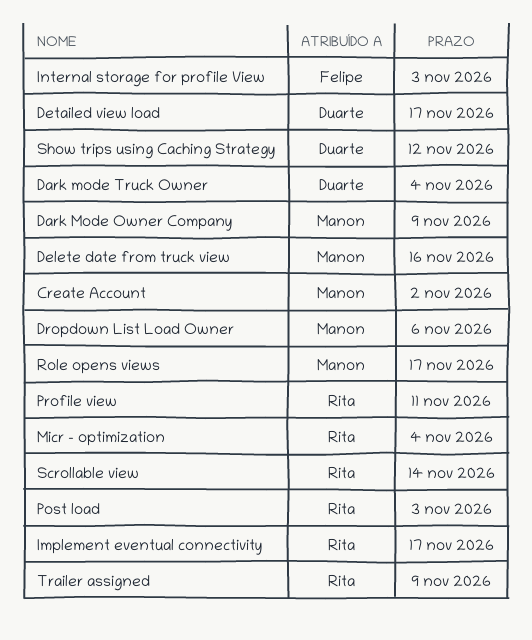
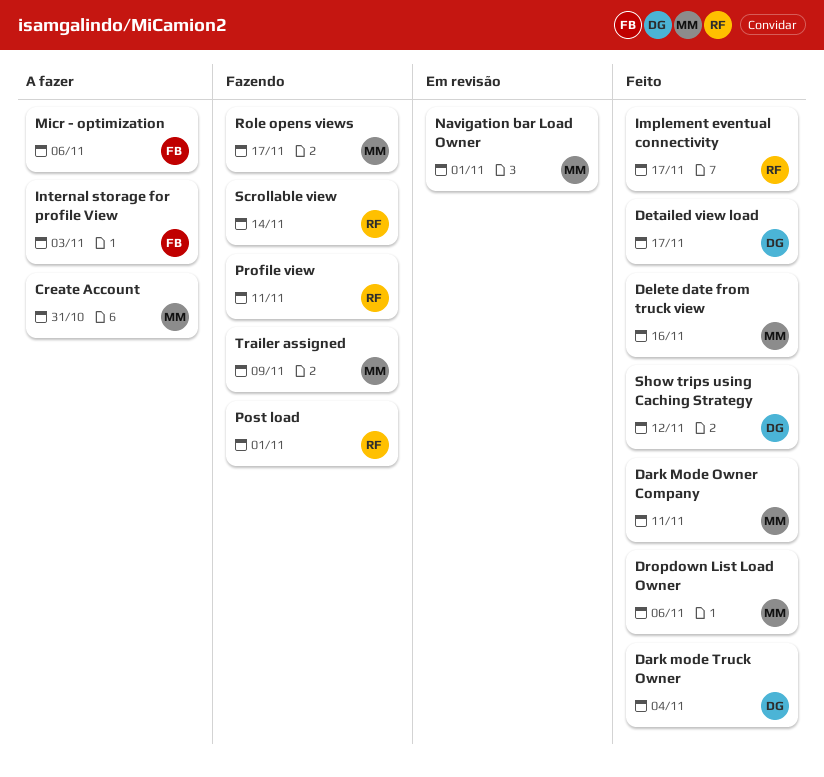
Create Account, due: Nov 2 -> Oct 31
Dark Mode Owner Company, due: Nov 9 -> Nov 11
Micr - optimization, owner: Rita -> Felipe
Micr - optimization, due: Nov 4 -> Nov 6
Navigation bar Load Owner: none -> present
Post load, due: Nov 3 -> Nov 1
Trailer assigned, owner: Rita -> Manon

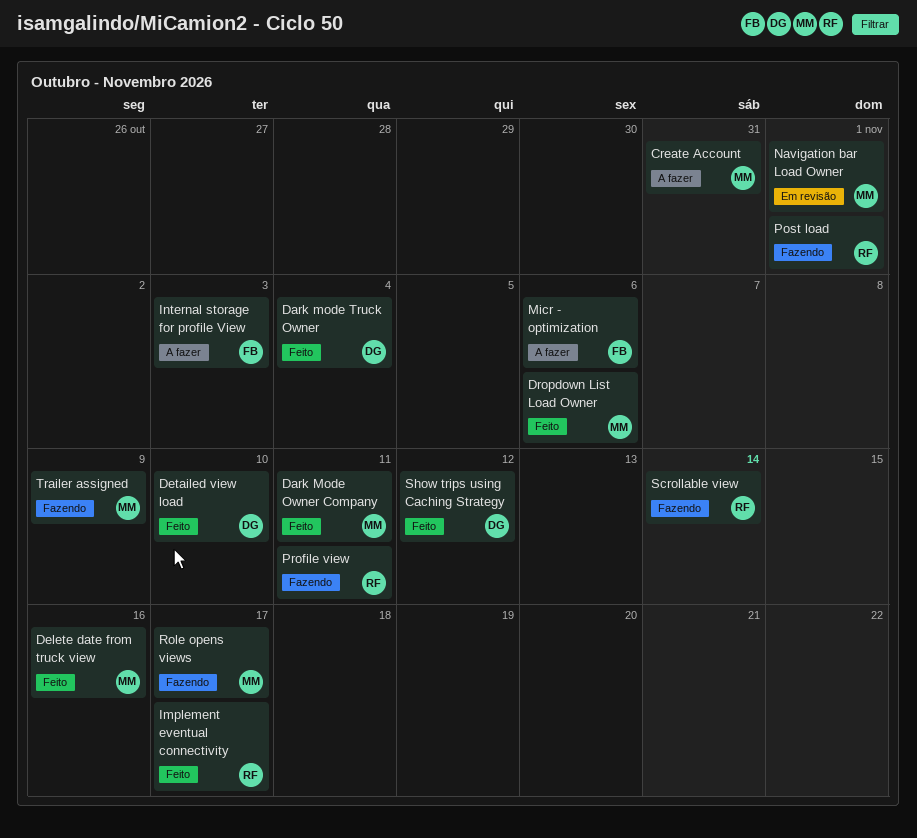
Detailed view load, due: Nov 17 -> Nov 10

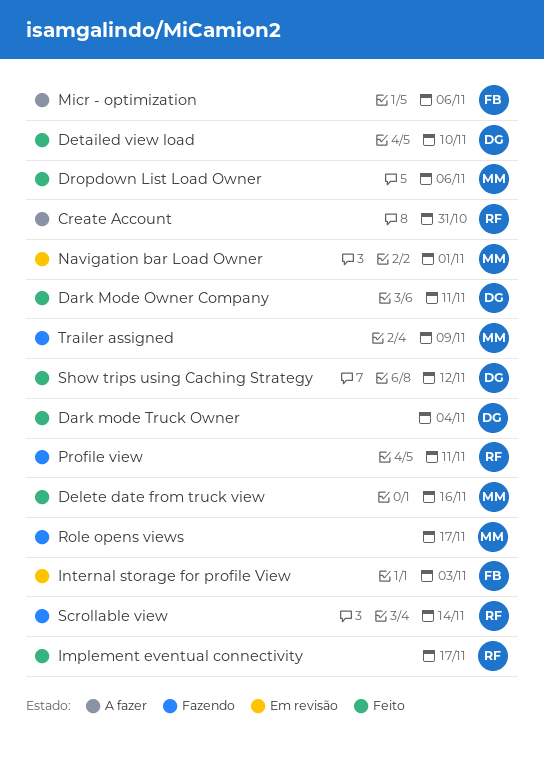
Create Account, owner: MM -> RF
Dark Mode Owner Company, owner: MM -> DG
Internal storage for profile View, status: A fazer -> Em revisão
Post load: present -> none

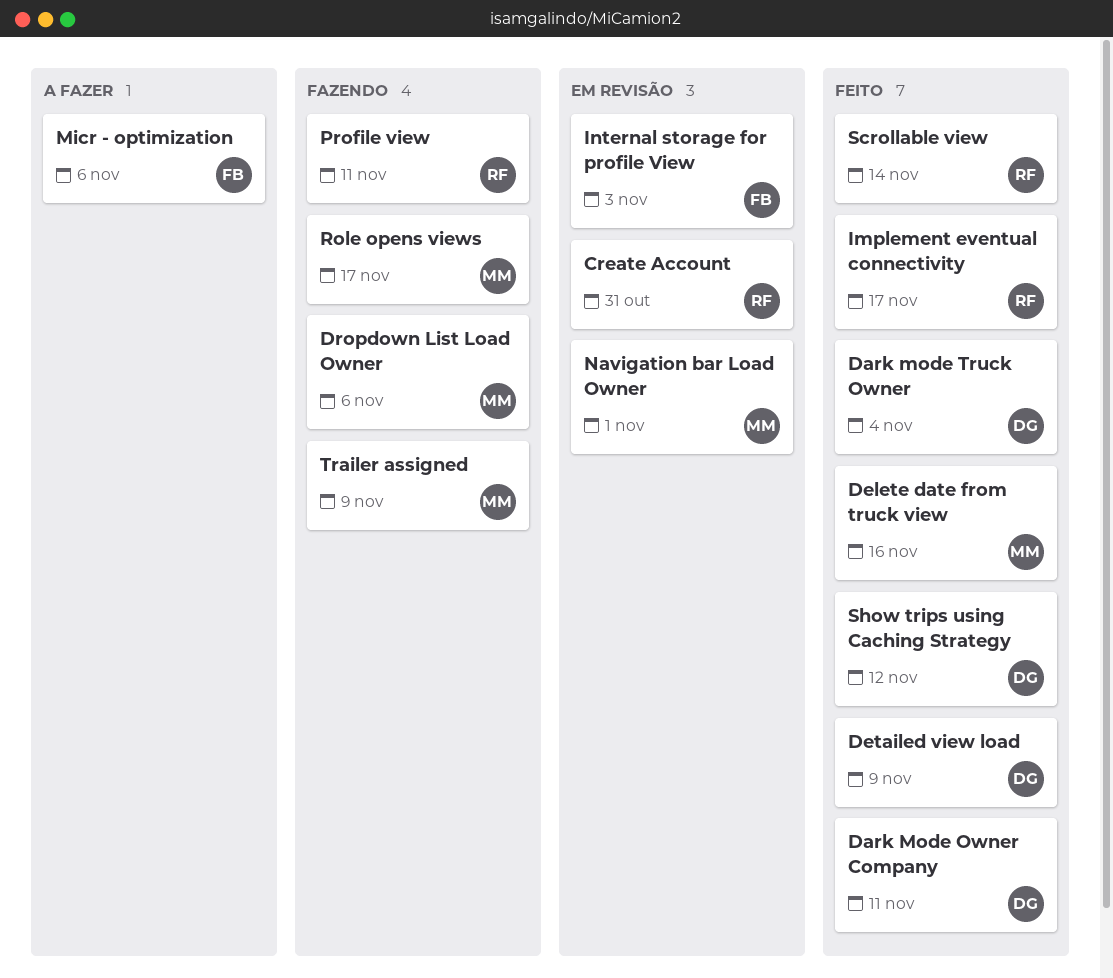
Create Account, status: A fazer -> Em revisão
Detailed view load, due: Nov 10 -> Nov 9
Dropdown List Load Owner, status: Feito -> Fazendo
Scrollable view, status: Fazendo -> Feito

